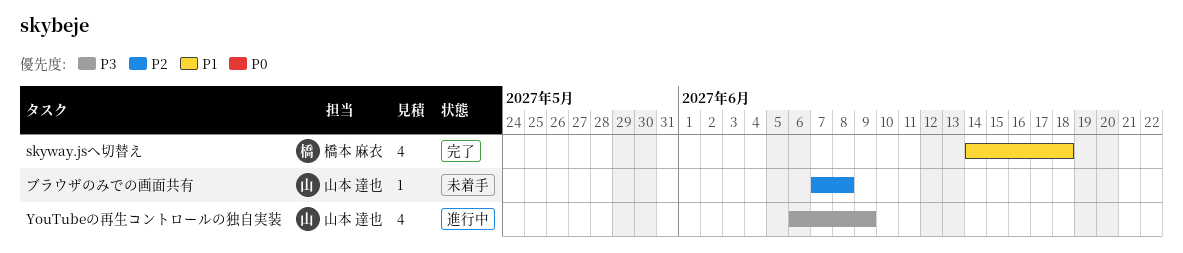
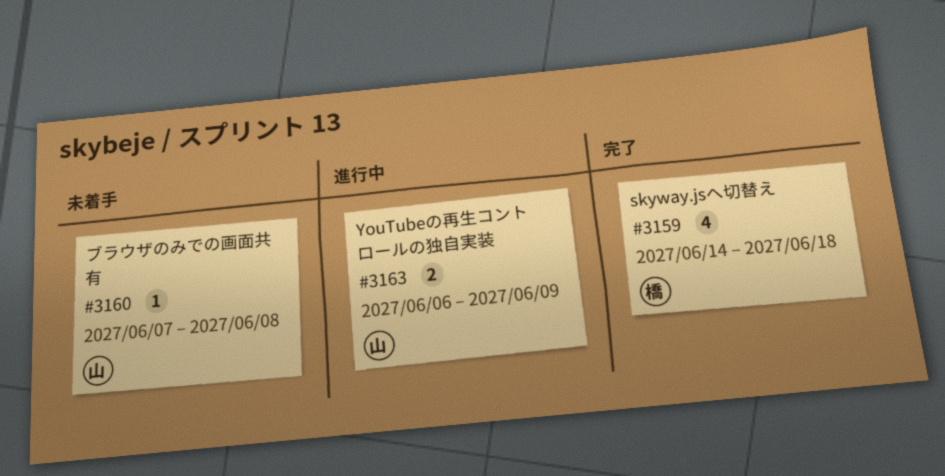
YouTubeの再生コントロールの独自実装, estimate: 4 -> 2

